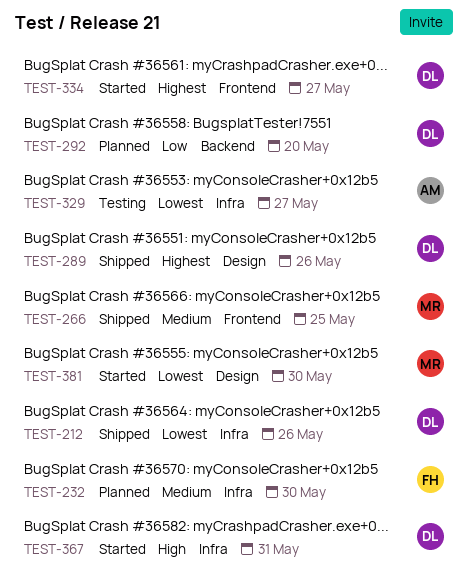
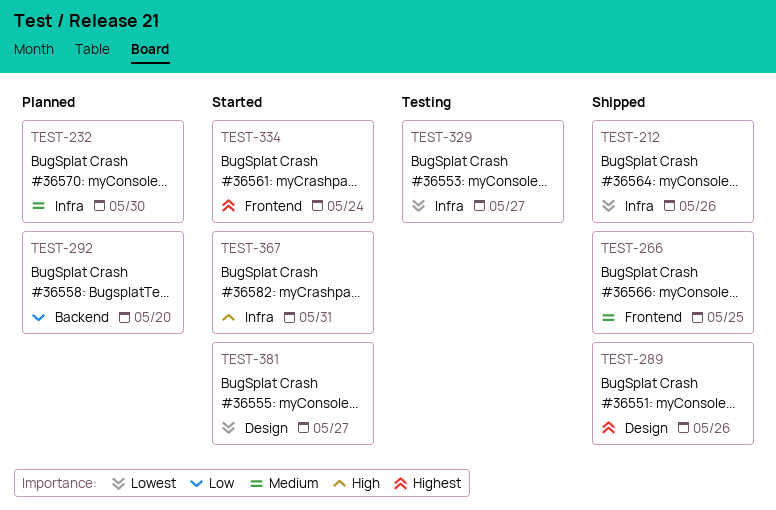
TEST-334, due: May 27 -> May 24
TEST-381, due: May 30 -> May 27

